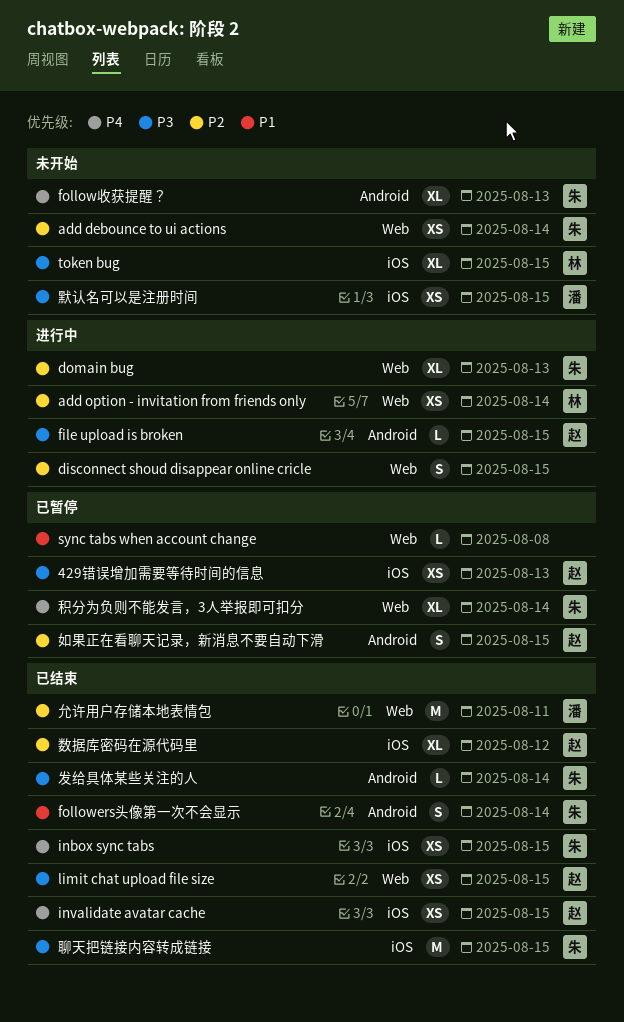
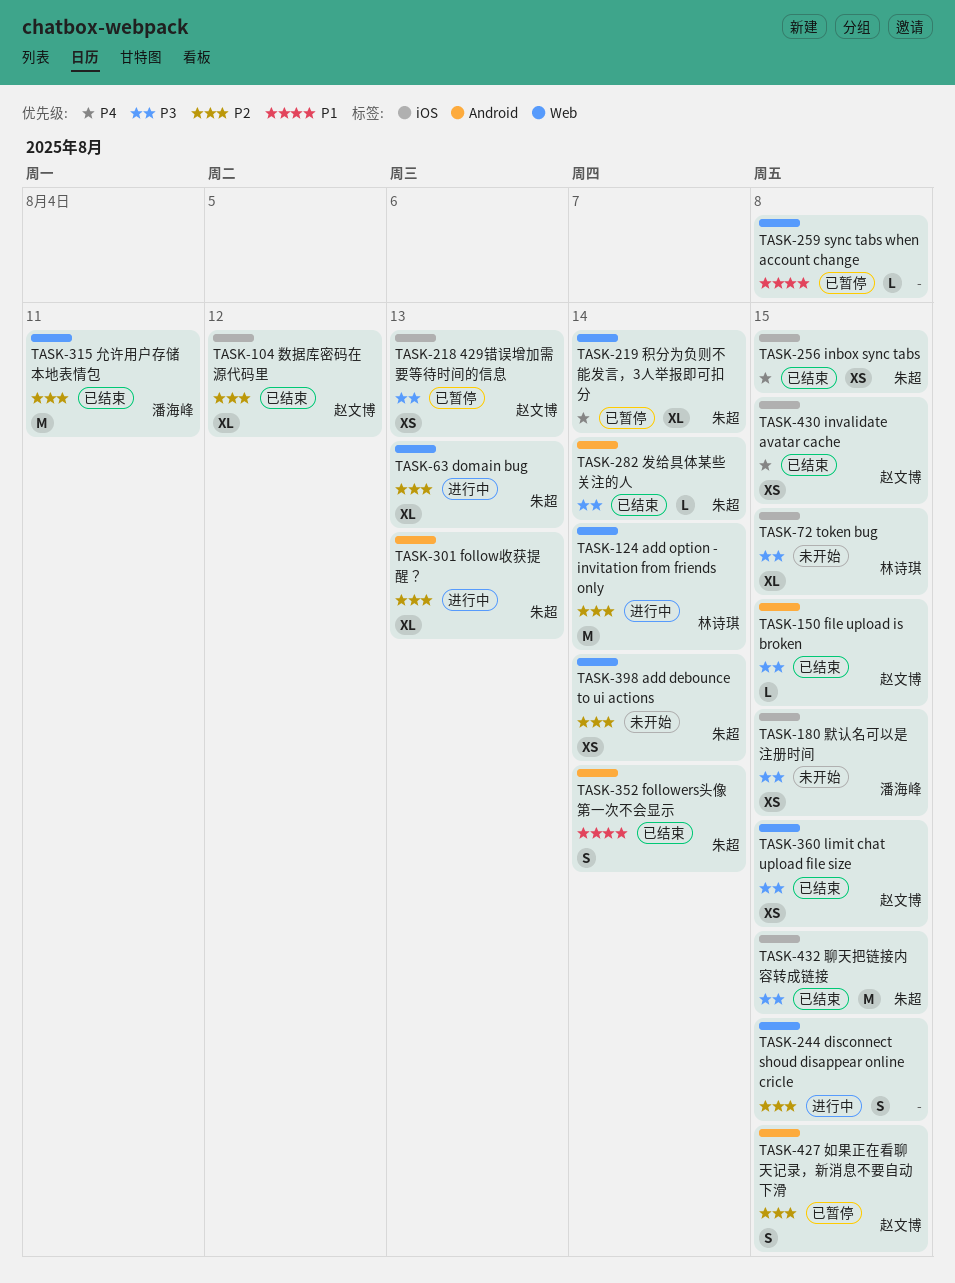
add option - invitation from friends only, estimate: XS -> M
file upload is broken, status: 进行中 -> 已结束
follow收获提醒？, status: 未开始 -> 进行中
follow收获提醒？, priority: P4 -> P2

